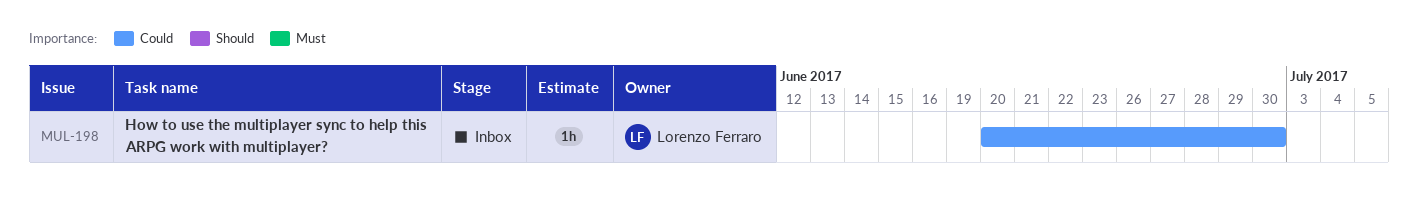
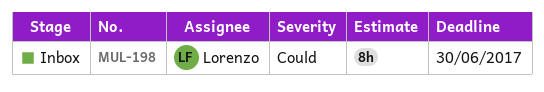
MUL-198, estimate: 1h -> 8h

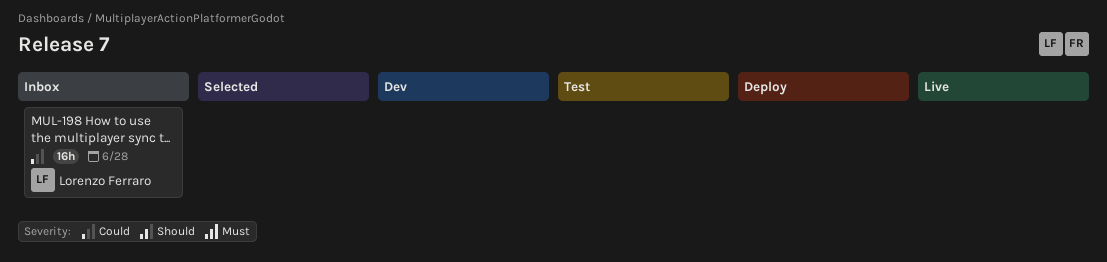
MUL-198, estimate: 8h -> 16h
MUL-198, due: Jun 30 -> Jun 28

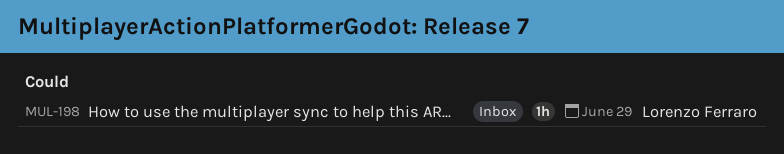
MUL-198, estimate: 16h -> 1h
MUL-198, due: Jun 28 -> Jun 29

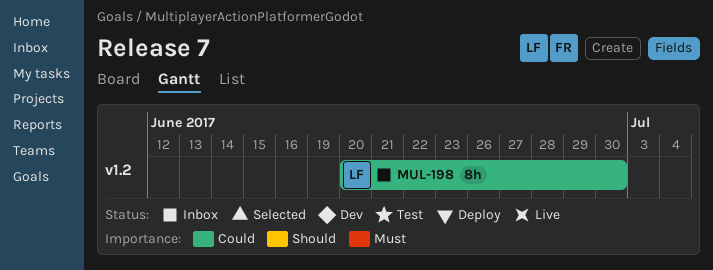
MUL-198, estimate: 1h -> 8h
MUL-198, due: Jun 29 -> Jun 30

